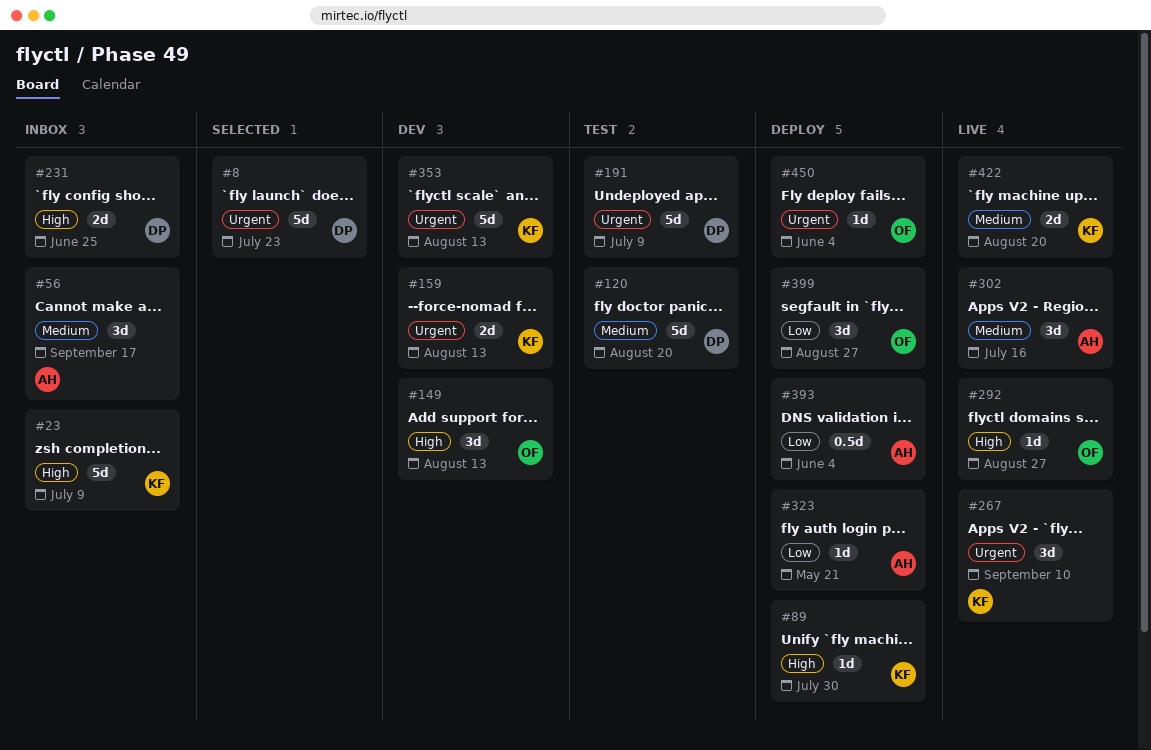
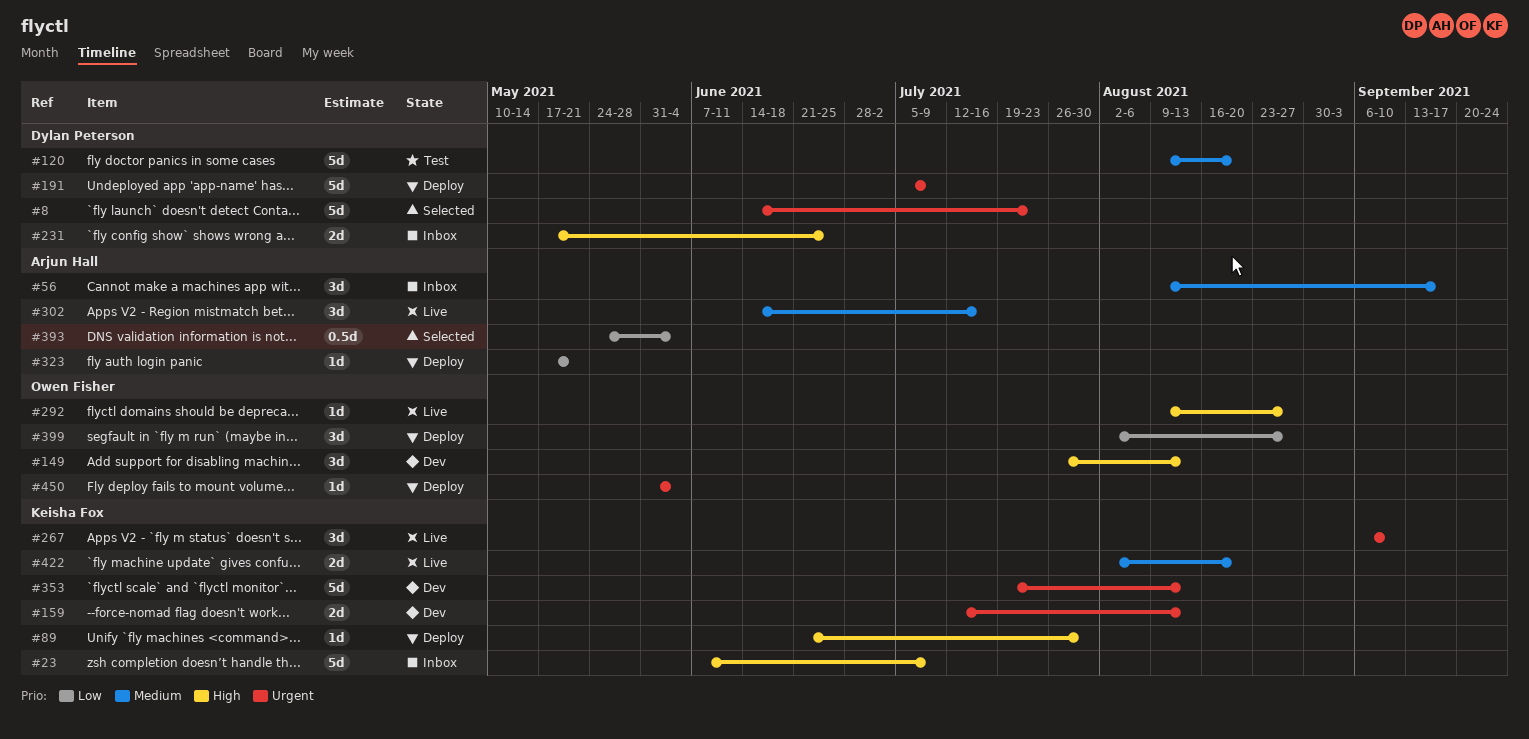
#191, status: Test -> Deploy
#393, status: Deploy -> Selected

